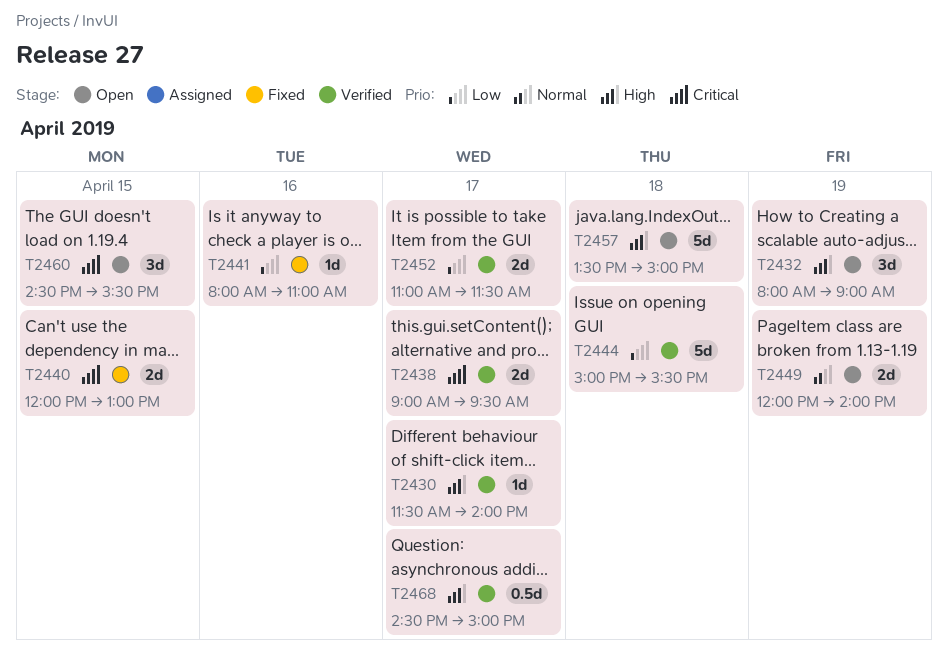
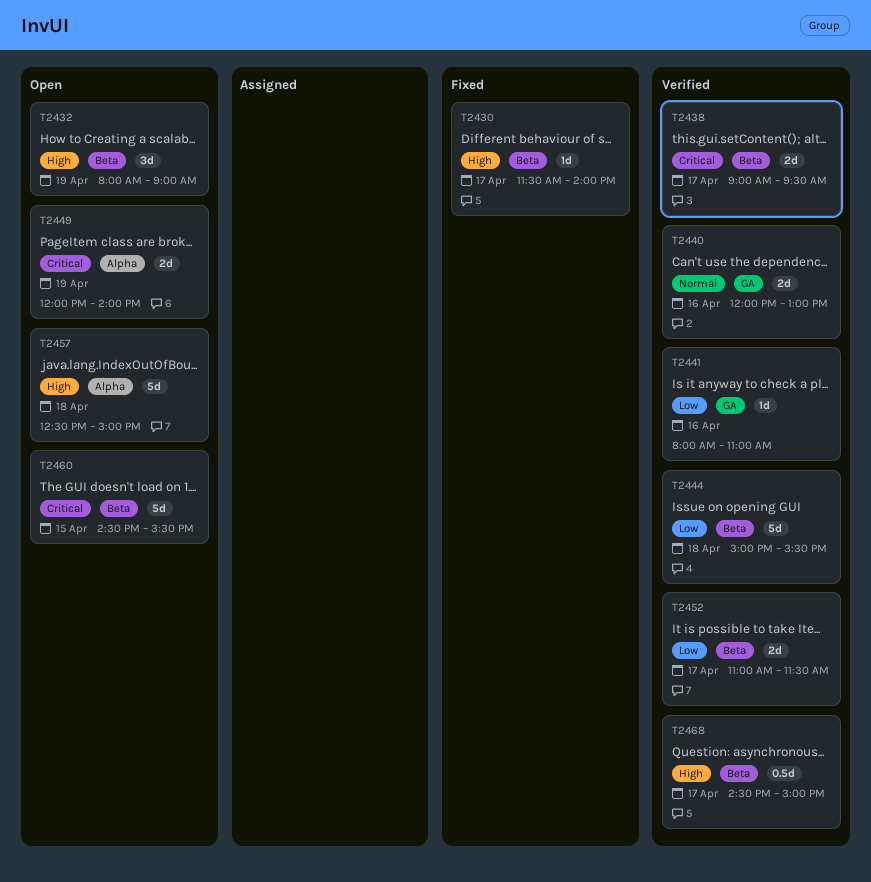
T2430, status: Verified -> Fixed
T2440, status: Fixed -> Verified
T2440, priority: Critical -> Normal
T2440, day: Apr 15 -> Apr 16
T2441, status: Fixed -> Verified
T2449, priority: Normal -> Critical
T2457, begins: 13:30 -> 12:30
T2460, estimate: 3d -> 5d

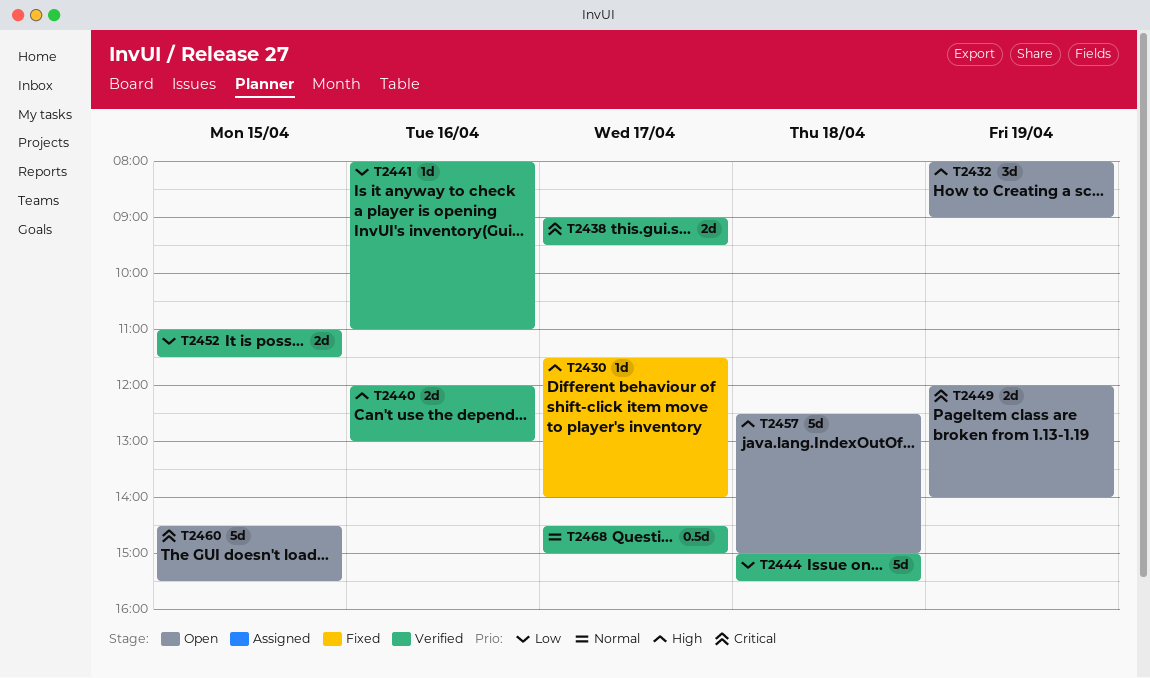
T2440, priority: Normal -> High
T2452, day: Apr 17 -> Apr 15
T2468, priority: High -> Normal

